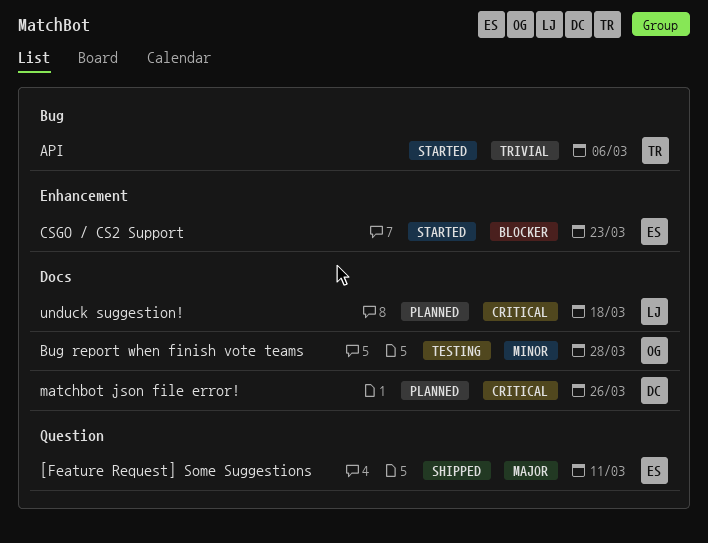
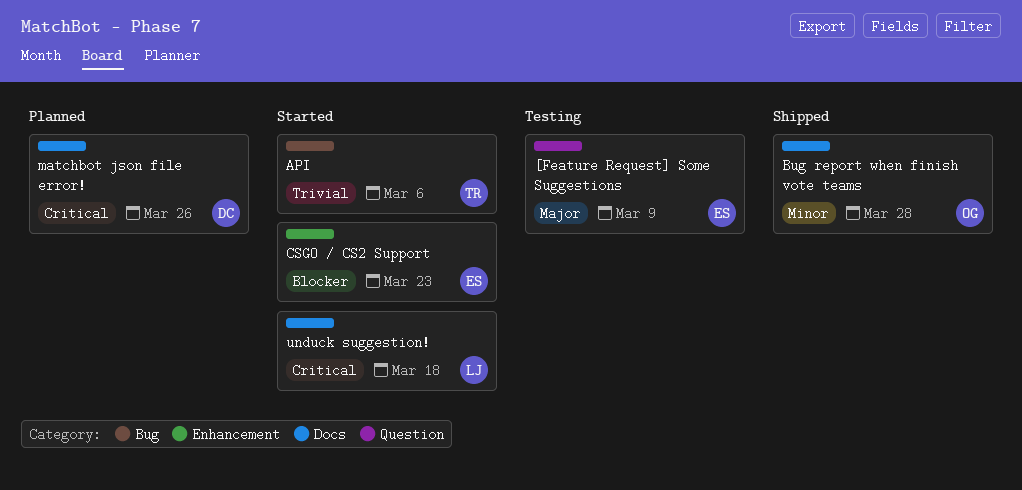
[Feature Request] Some Suggestions, status: Shipped -> Testing
[Feature Request] Some Suggestions, due: Mar 11 -> Mar 9
Bug report when finish vote teams, status: Testing -> Shipped
unduck suggestion!, status: Planned -> Started

